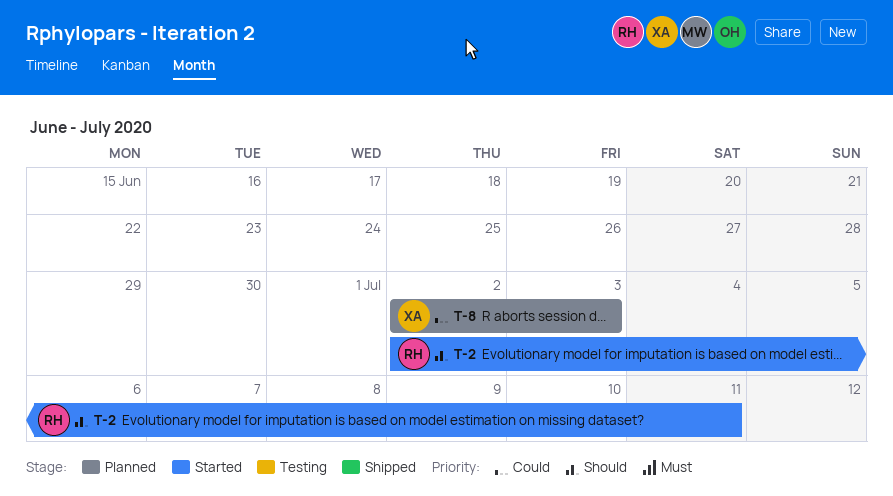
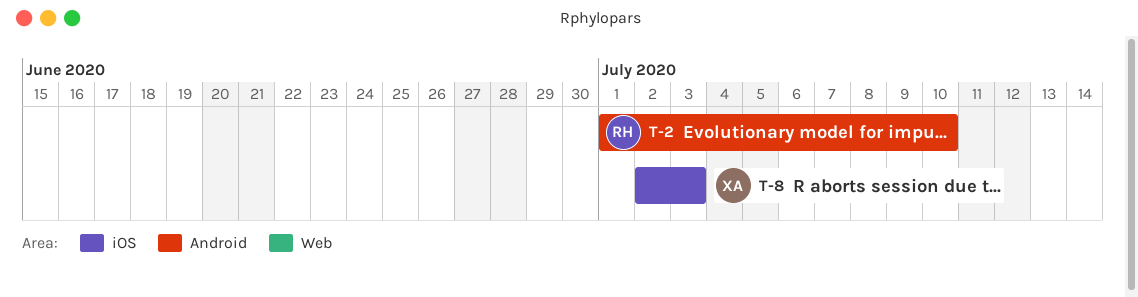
T-2, start: Jul 2 -> Jul 1
T-2, due: Jul 11 -> Jul 10

